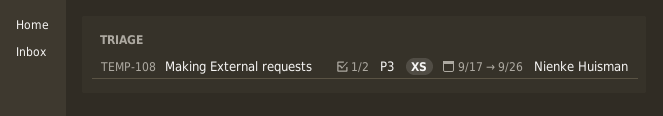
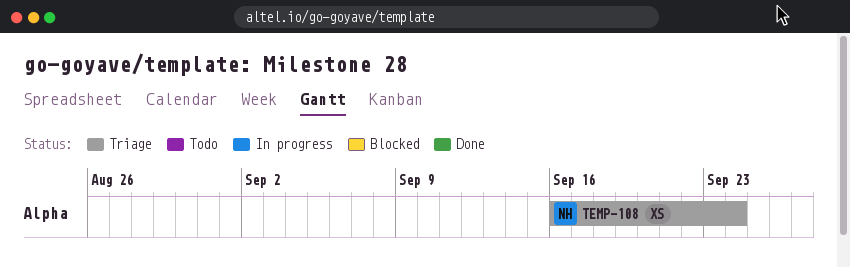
TEMP-108, start: Sep 17 -> Sep 16
TEMP-108, due: Sep 26 -> Sep 24

